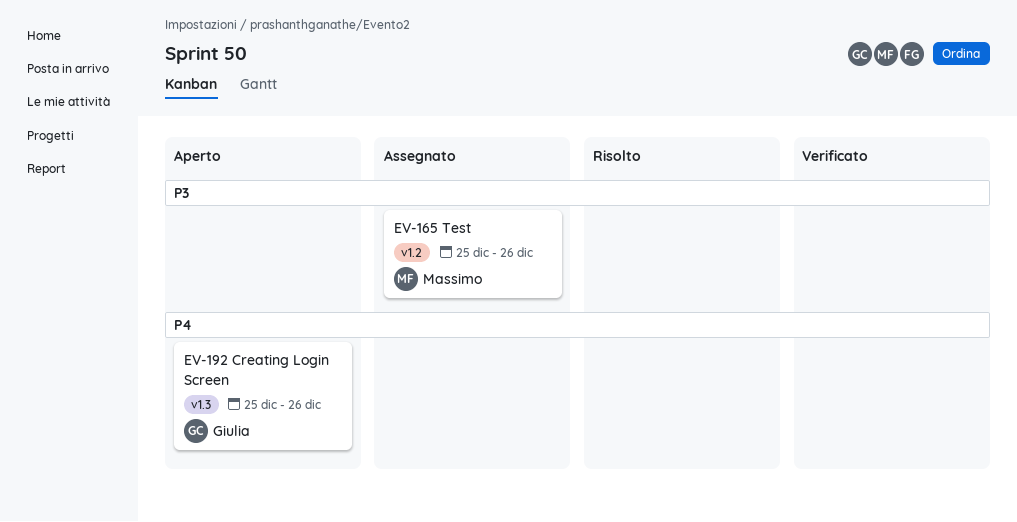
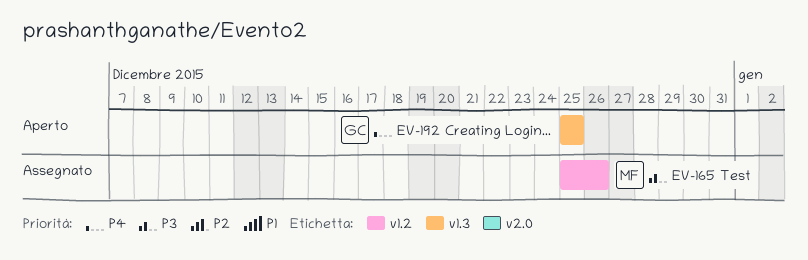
EV-192, due: Dec 26 -> Dec 25

